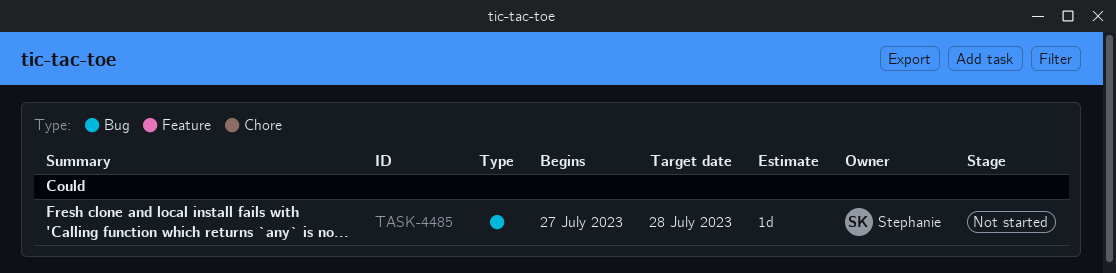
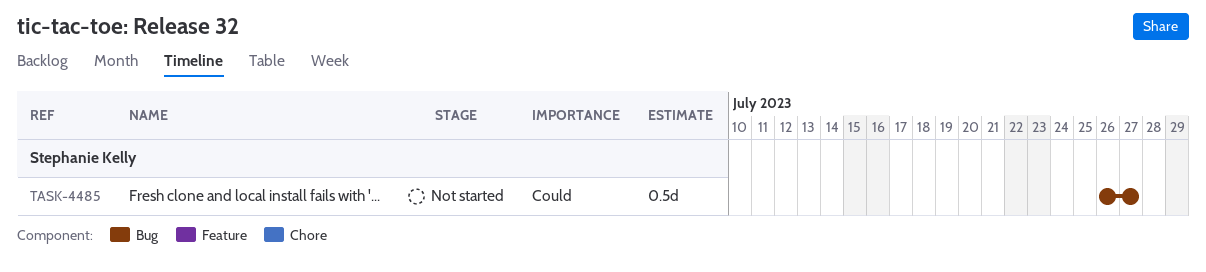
TASK-4485, estimate: 1d -> 0.5d
TASK-4485, start: Jul 27 -> Jul 26
TASK-4485, due: Jul 28 -> Jul 27

